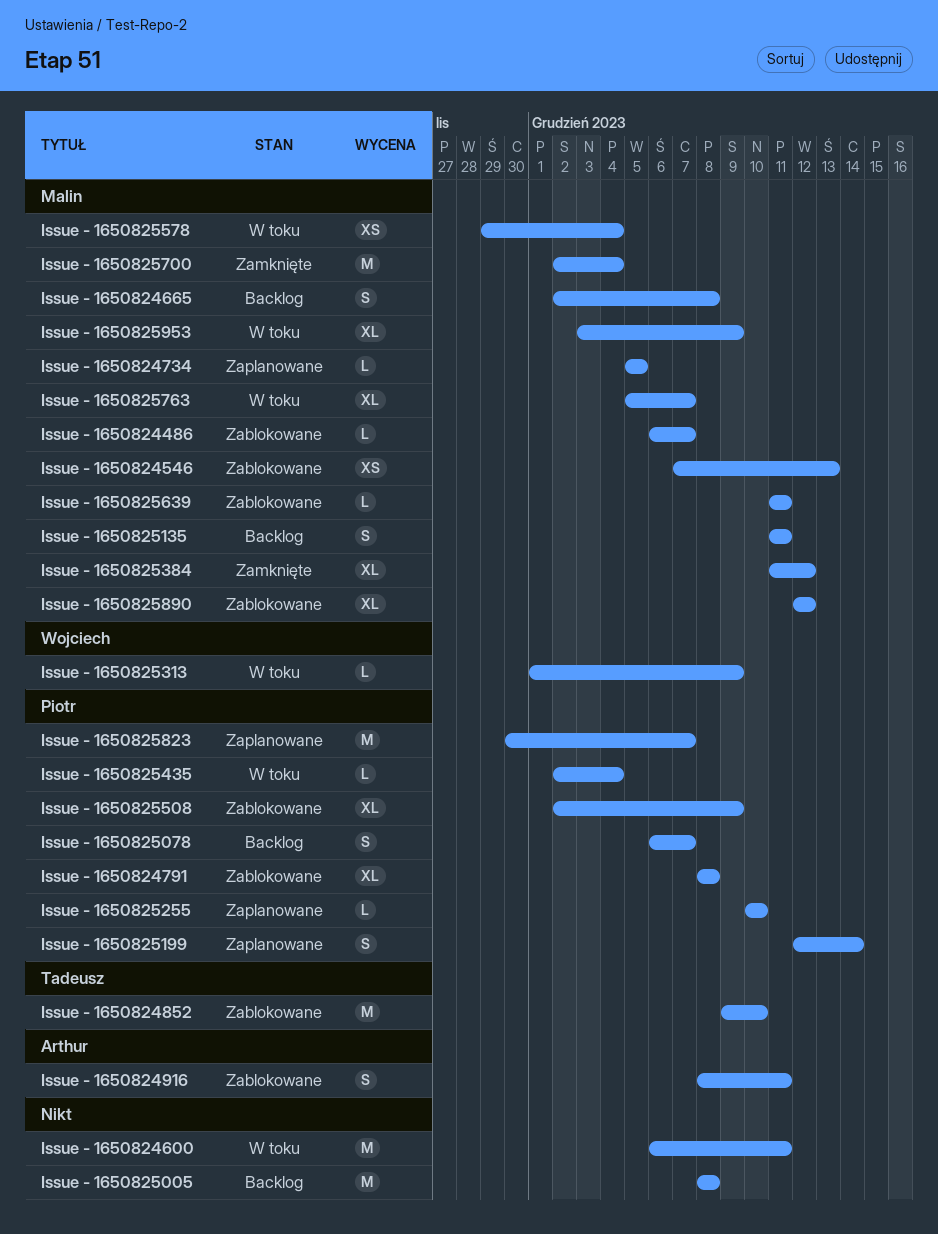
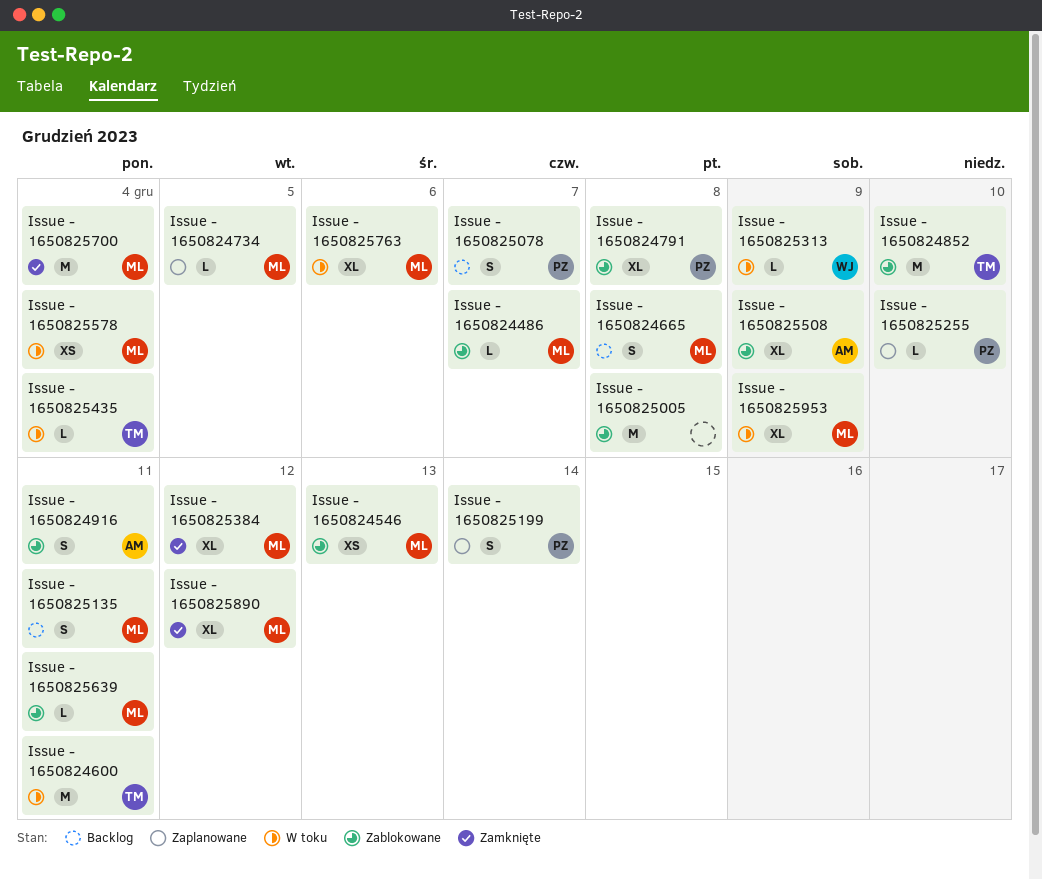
Issue - 1650824600, owner: none -> Tadeusz
Issue - 1650825005, status: Backlog -> Zablokowane
Issue - 1650825435, owner: Piotr -> Tadeusz
Issue - 1650825508, owner: Piotr -> Arthur
Issue - 1650825763, due: Dec 7 -> Dec 6
Issue - 1650825823: present -> none
Issue - 1650825890, status: Zablokowane -> Zamknięte

